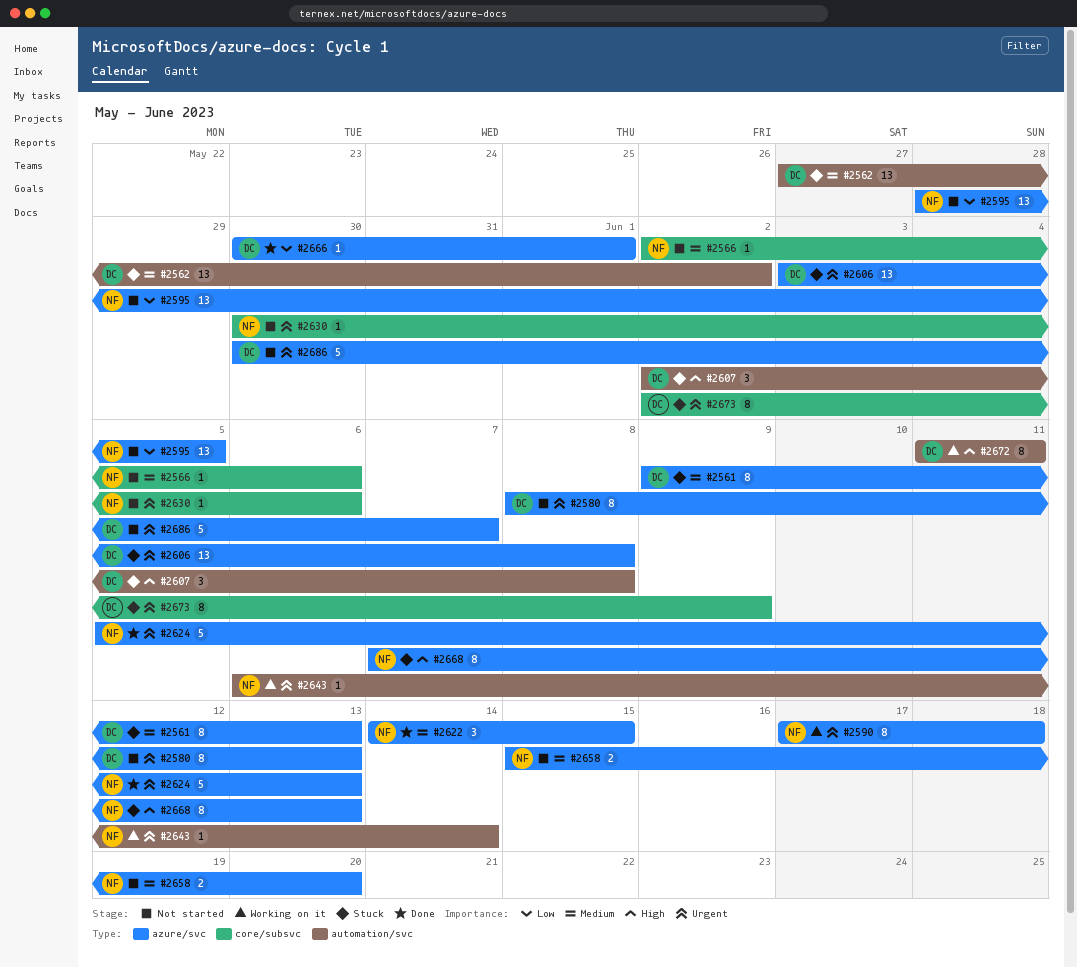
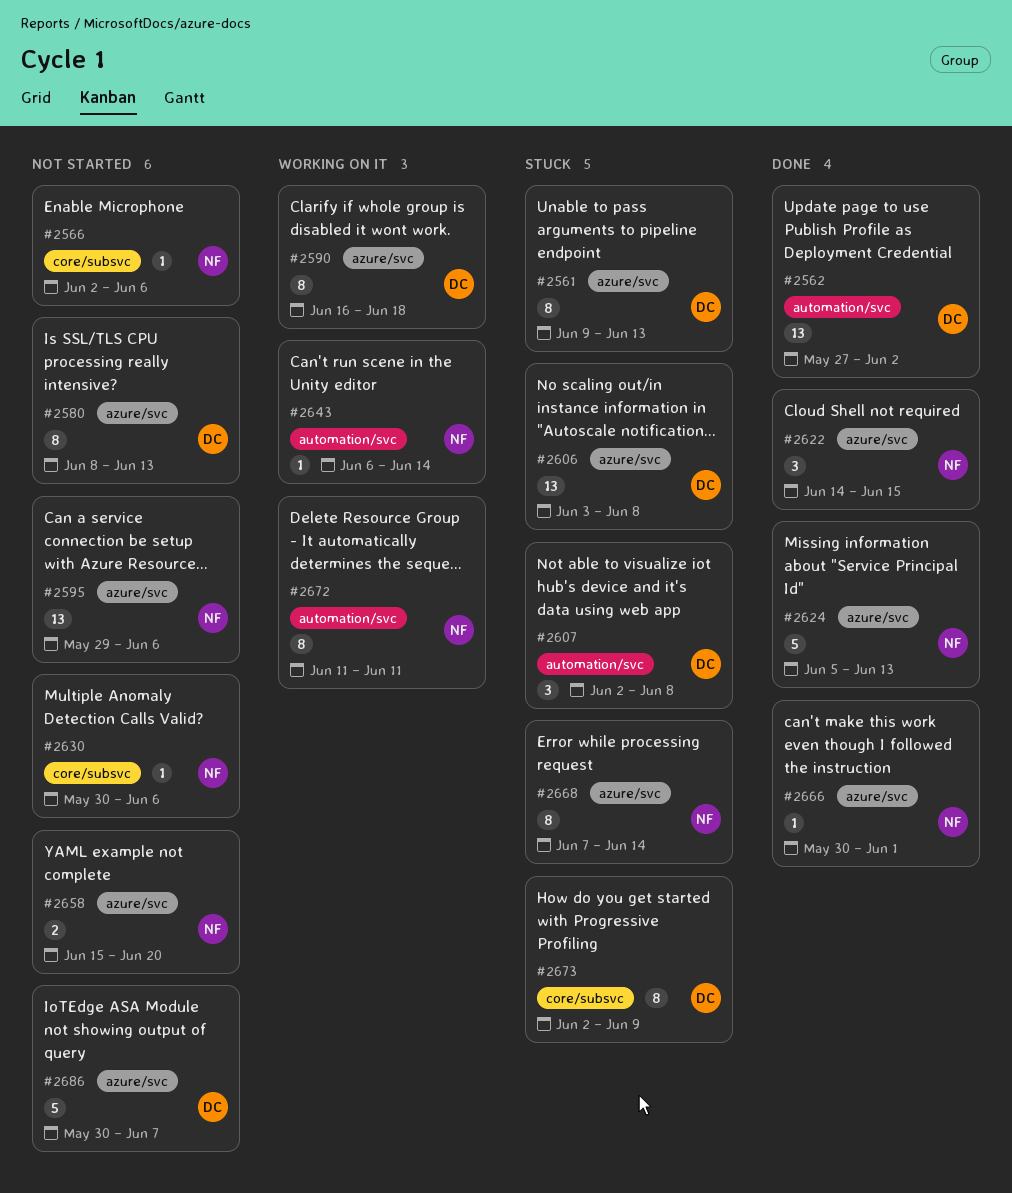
#2562, status: Stuck -> Done
#2590, owner: NF -> DC
#2590, start: Jun 17 -> Jun 16
#2595, start: May 28 -> May 29
#2595, due: Jun 5 -> Jun 6
#2666, owner: DC -> NF
#2668, due: Jun 13 -> Jun 14
#2672, owner: DC -> NF

